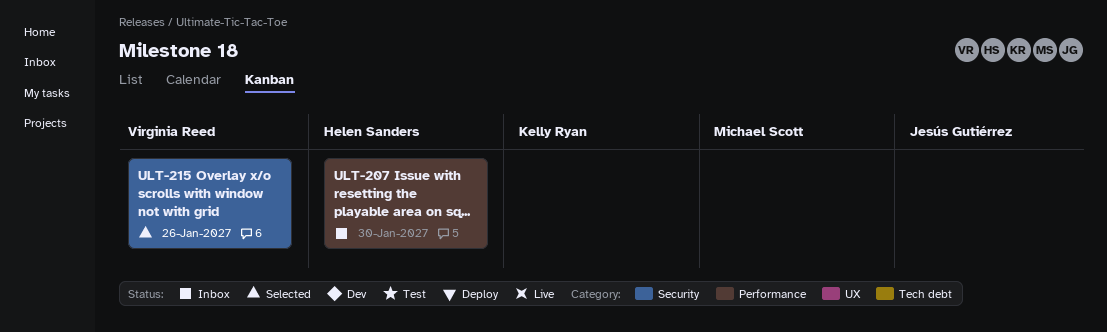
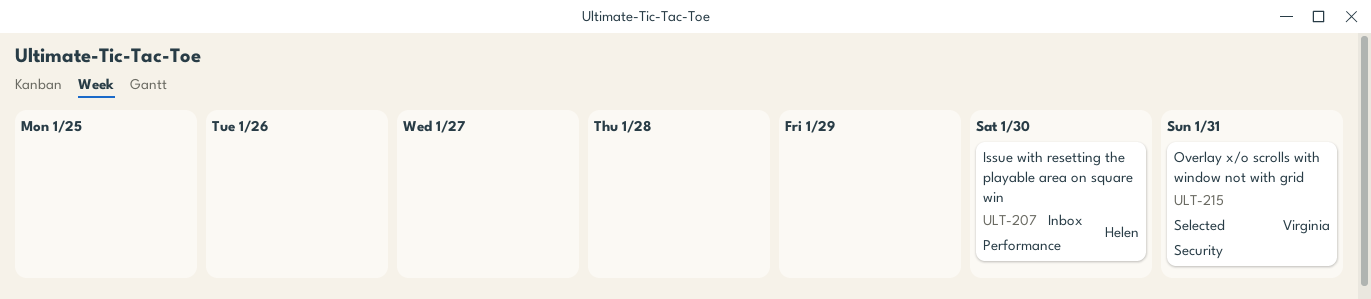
ULT-215, due: Jan 26 -> Jan 31

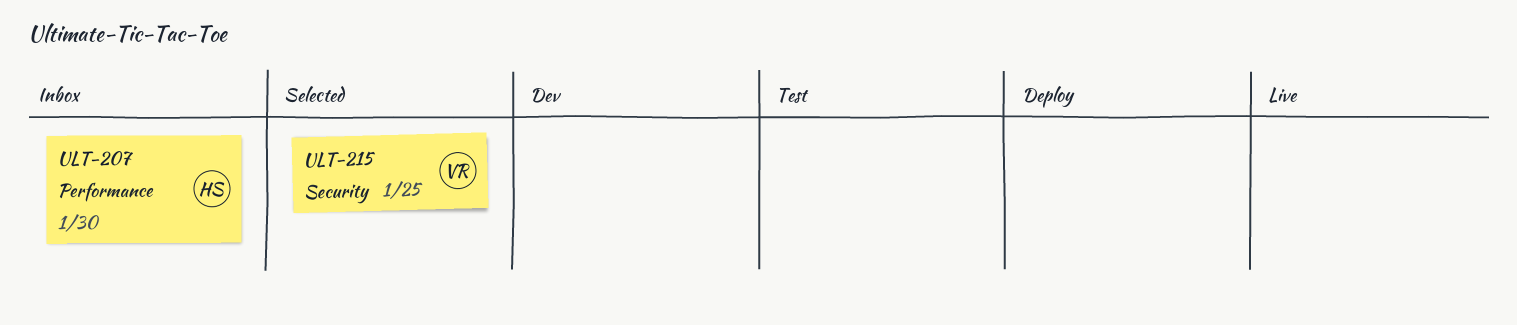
ULT-215, due: Jan 31 -> Jan 25

